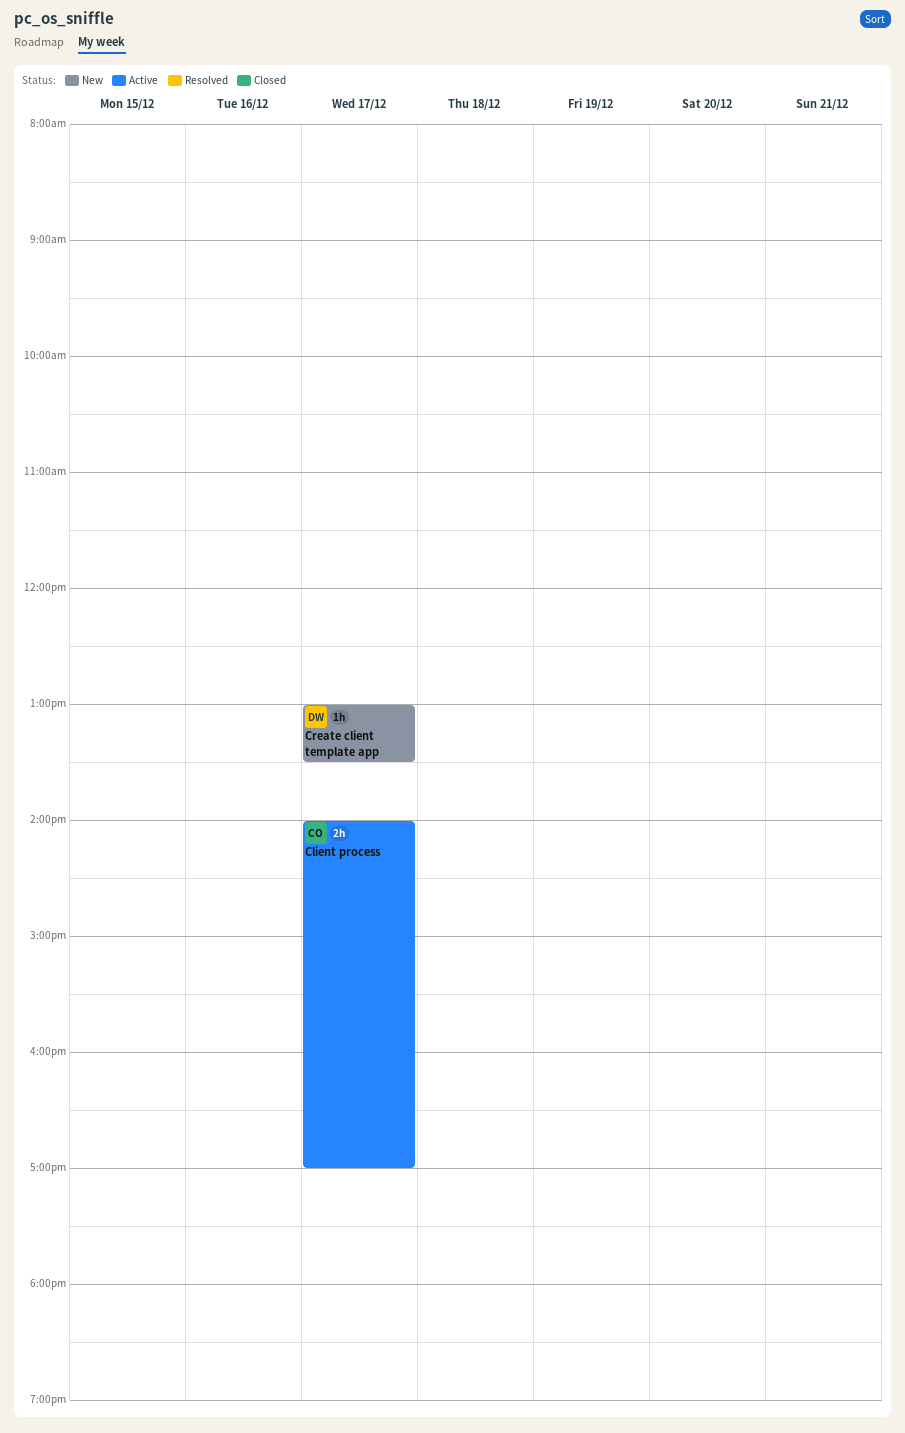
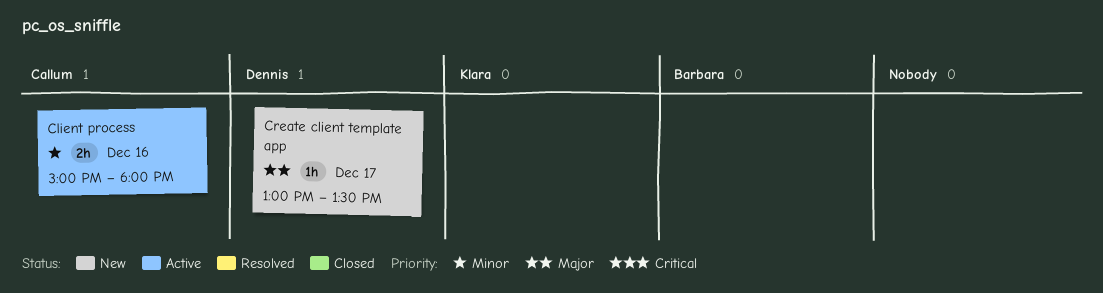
Client process, day: Dec 17 -> Dec 16
Client process, begins: 14:00 -> 15:00
Client process, ends: 17:00 -> 18:00

